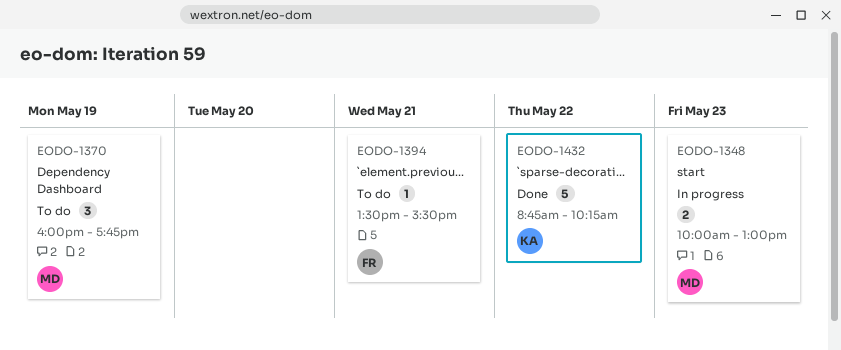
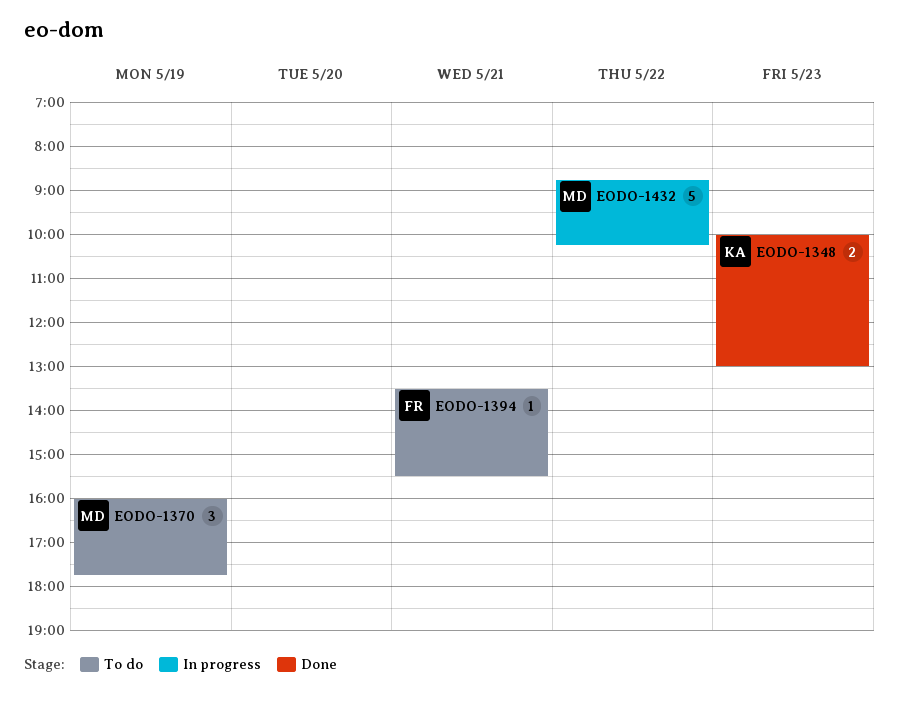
EODO-1348, status: In progress -> Done
EODO-1348, owner: MD -> KA
EODO-1432, status: Done -> In progress
EODO-1432, owner: KA -> MD

